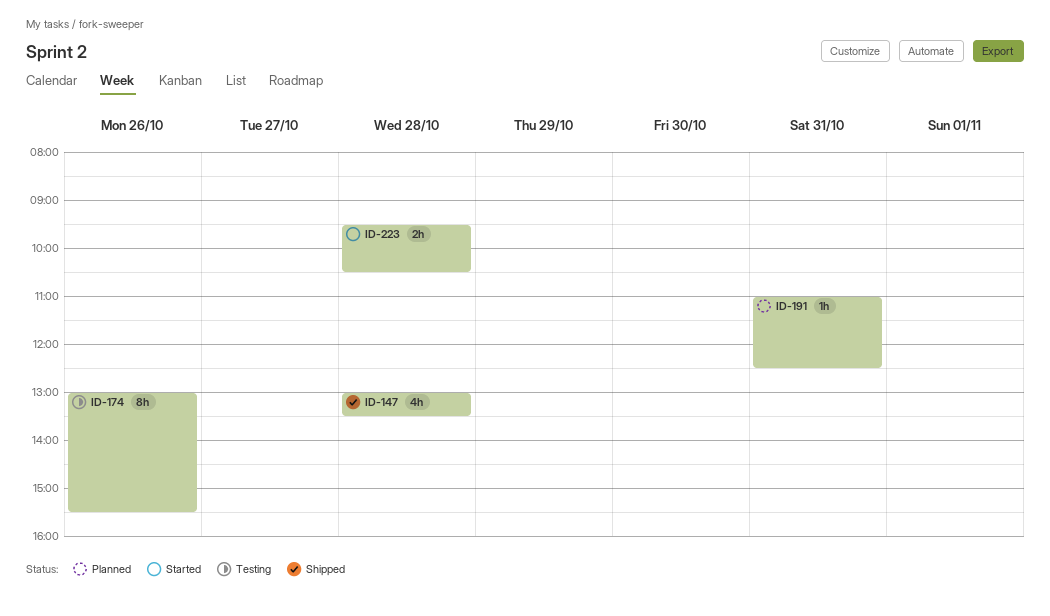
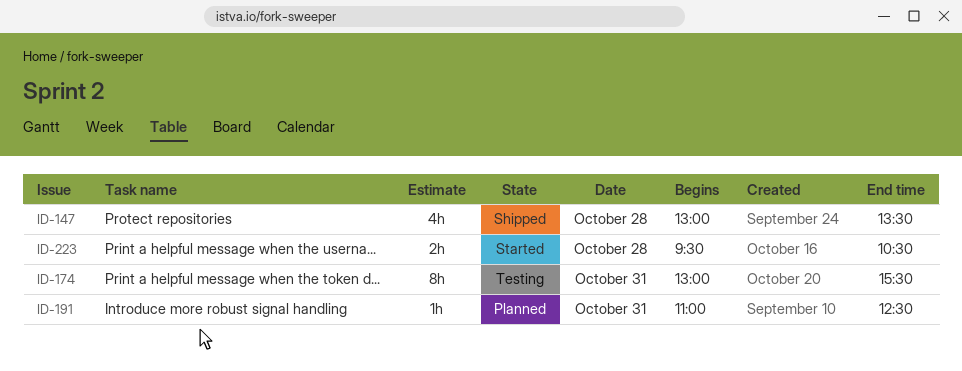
ID-174, day: Oct 26 -> Oct 31

